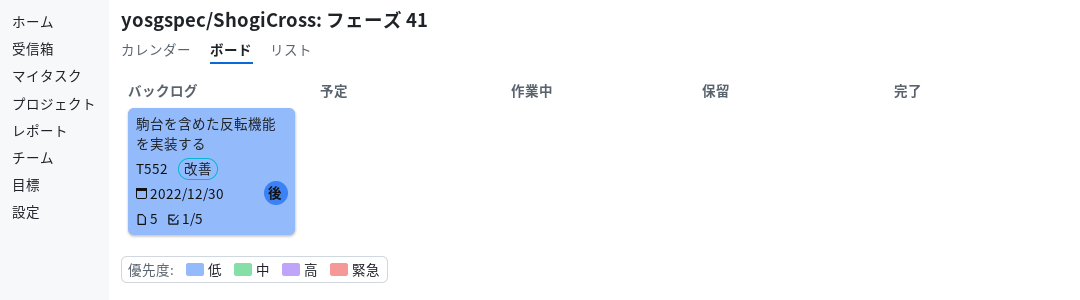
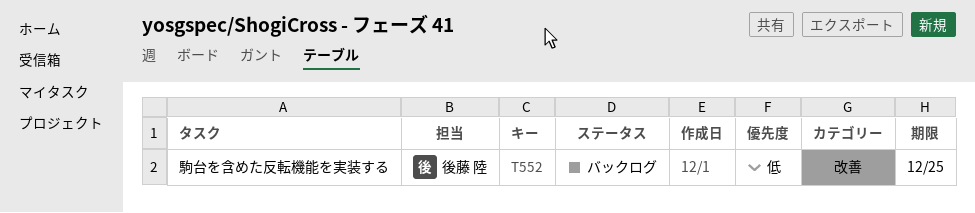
T552, due: Dec 30 -> Dec 25

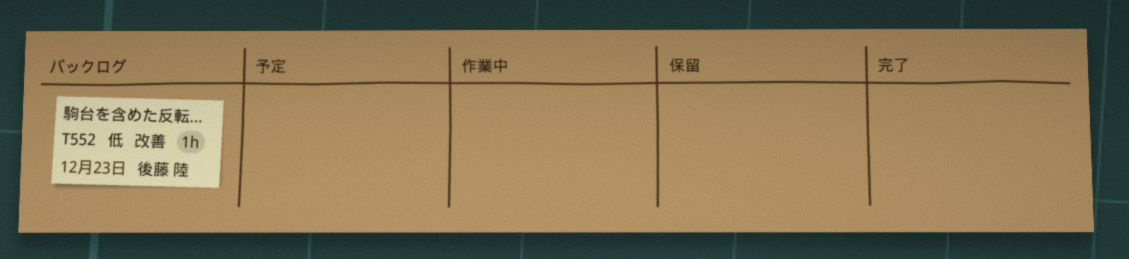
T552, due: Dec 25 -> Dec 23

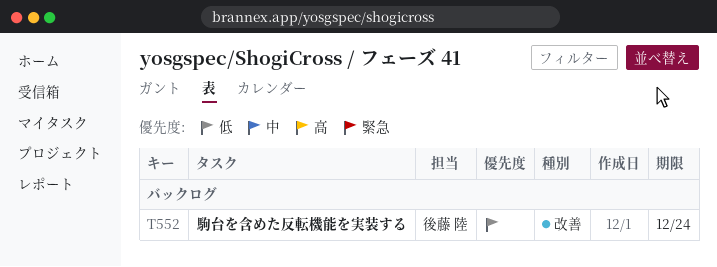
T552, due: Dec 23 -> Dec 24

